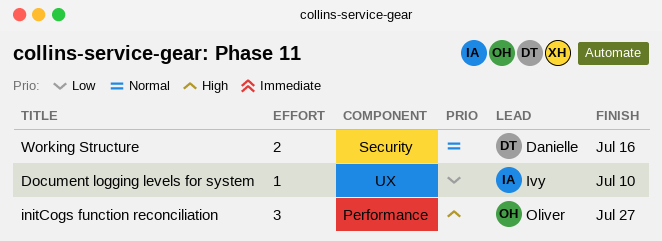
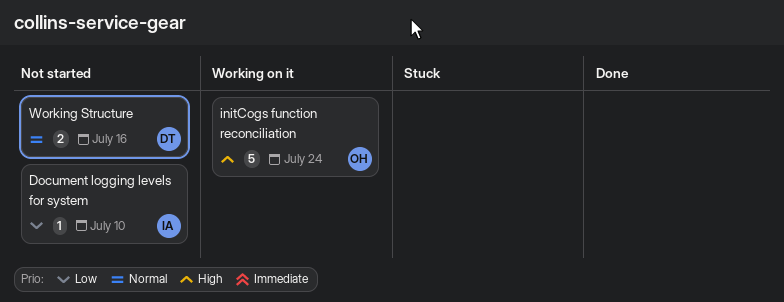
initCogs function reconciliation, estimate: 3 -> 5
initCogs function reconciliation, due: Jul 27 -> Jul 24

